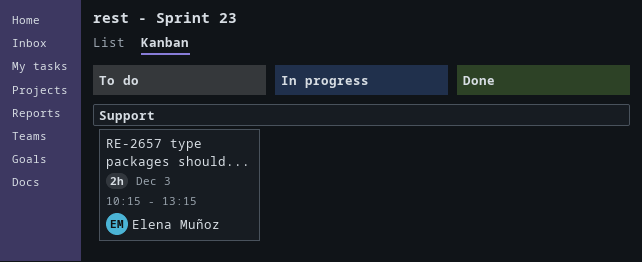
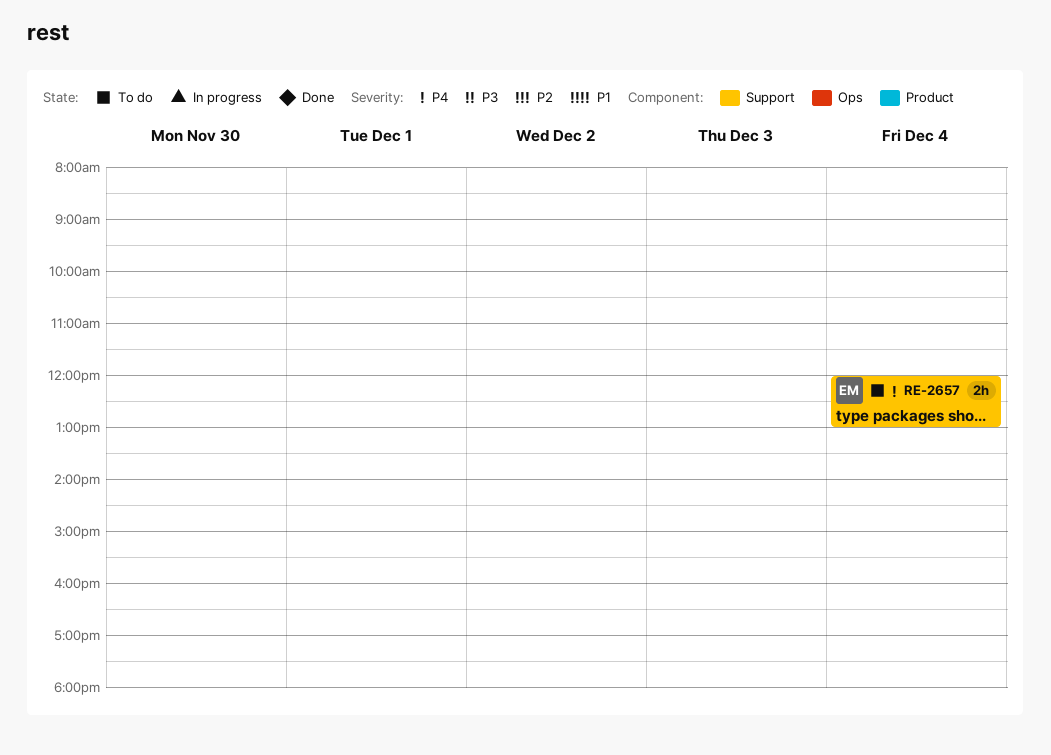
RE-2657, day: Dec 3 -> Dec 4
RE-2657, begins: 10:15 -> 12:00
RE-2657, ends: 13:15 -> 13:00

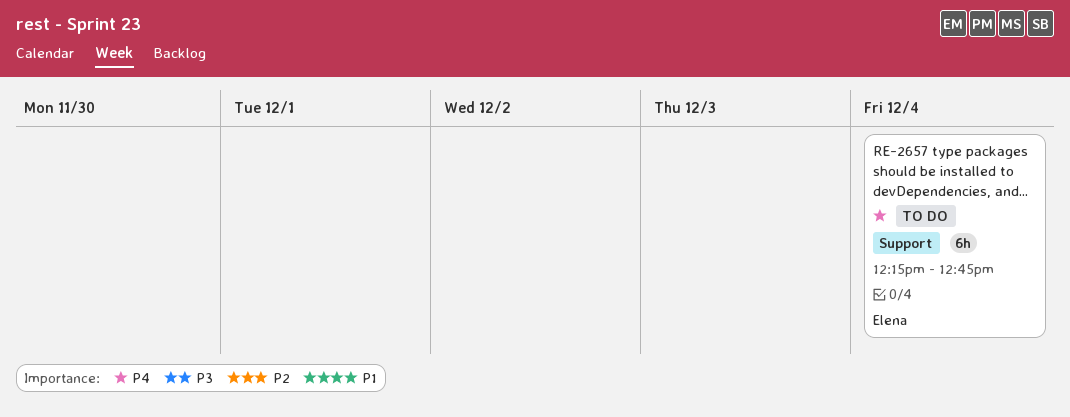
RE-2657, estimate: 2h -> 6h
RE-2657, begins: 12:00 -> 12:15
RE-2657, ends: 13:00 -> 12:45

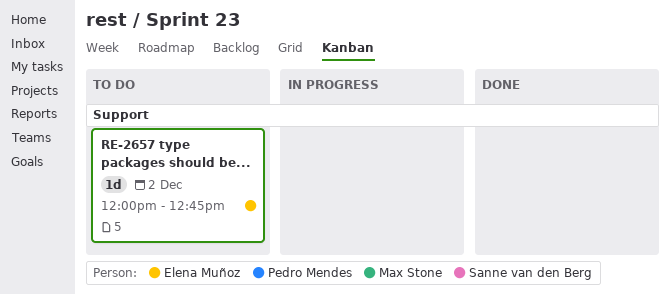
RE-2657, estimate: 6h -> 1d
RE-2657, day: Dec 4 -> Dec 2
RE-2657, begins: 12:15 -> 12:00

